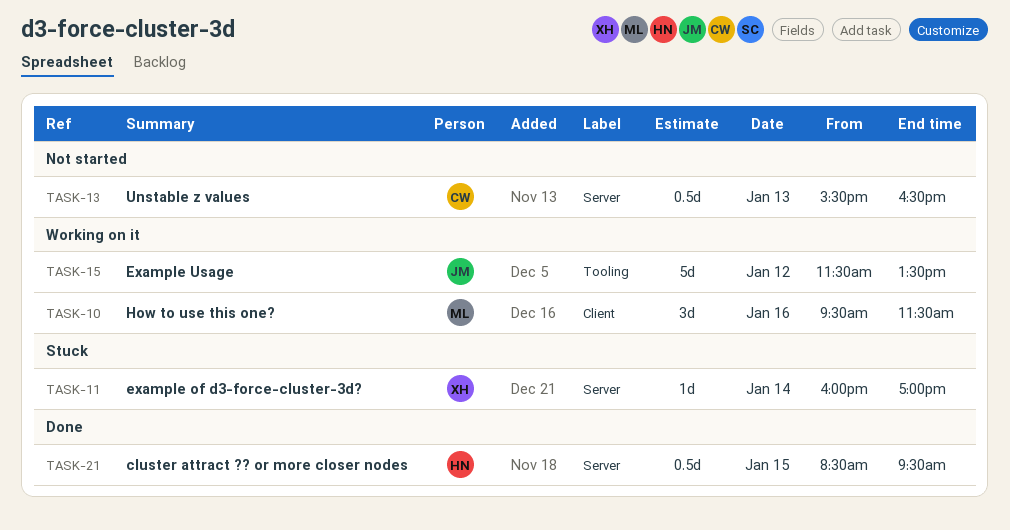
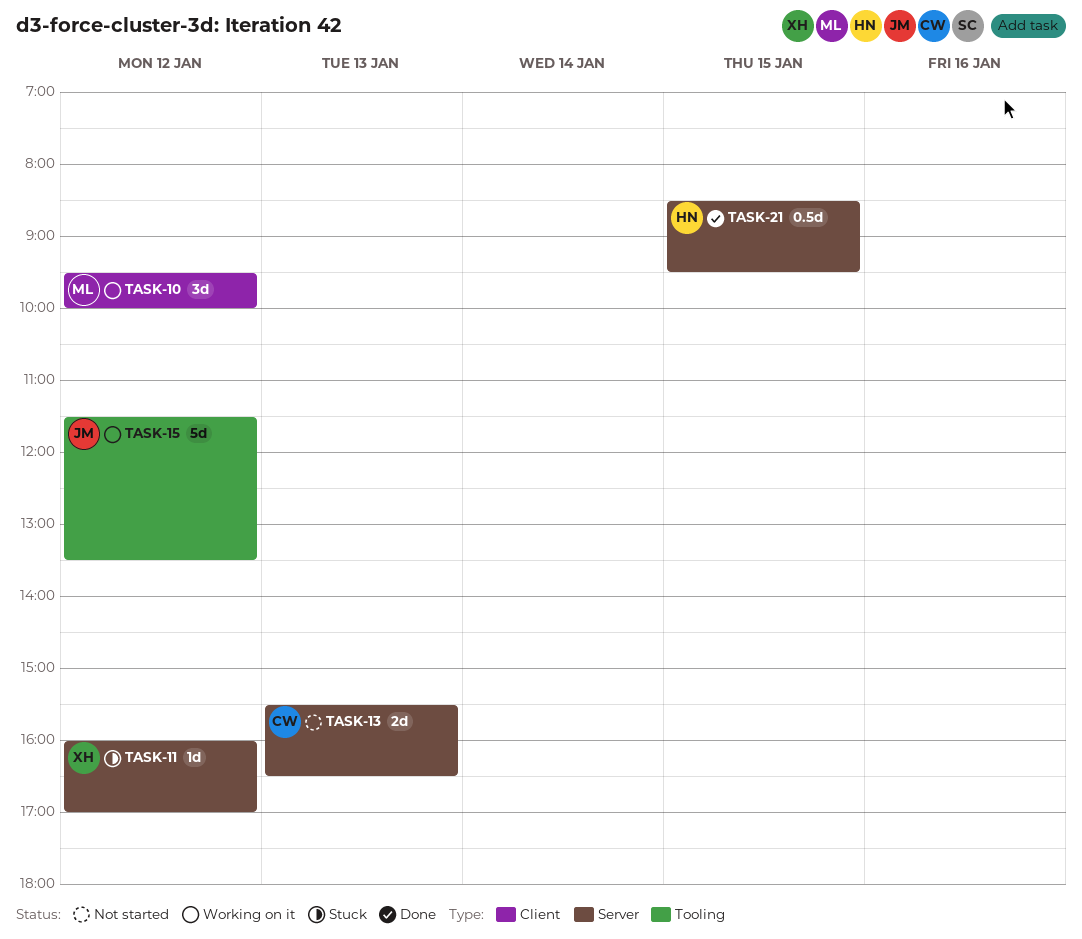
TASK-10, day: Jan 16 -> Jan 12
TASK-10, ends: 11:30 -> 10:00
TASK-11, day: Jan 14 -> Jan 12
TASK-13, estimate: 0.5d -> 2d

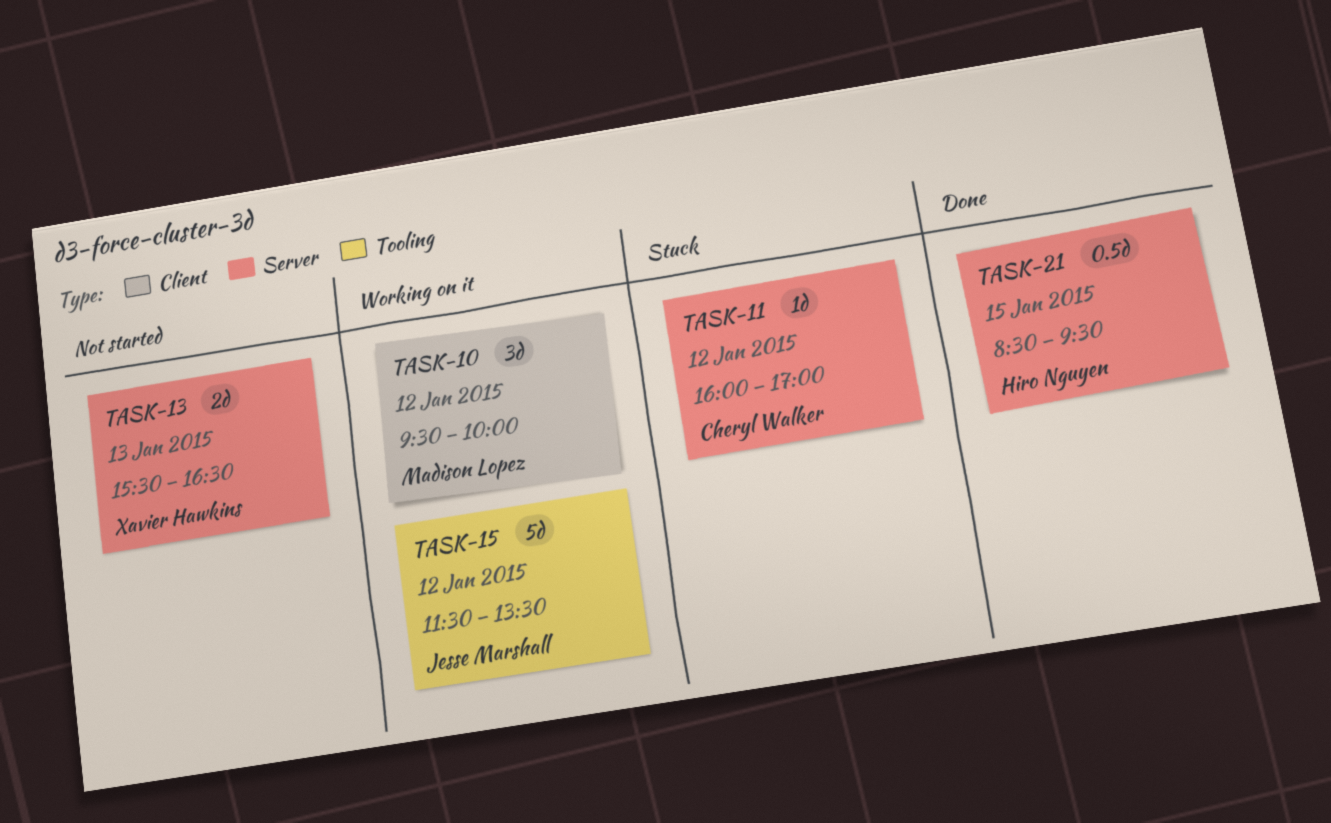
TASK-11, owner: Xavier Hawkins -> Cheryl Walker
TASK-13, owner: Cheryl Walker -> Xavier Hawkins

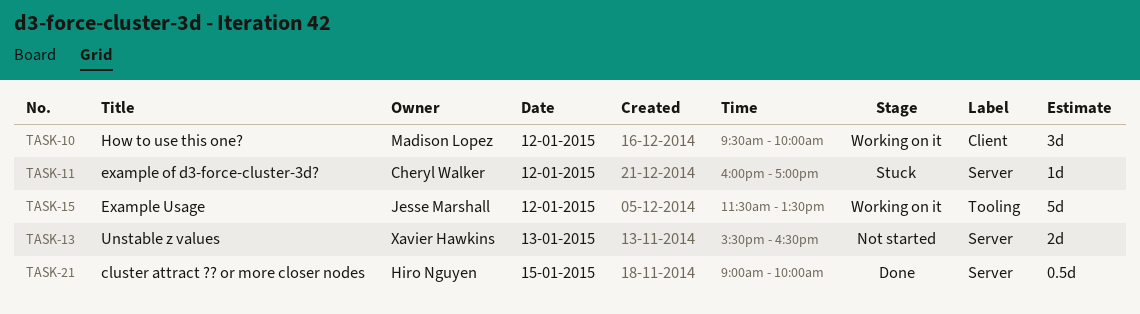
TASK-21, begins: 08:30 -> 09:00
TASK-21, ends: 09:30 -> 10:00

